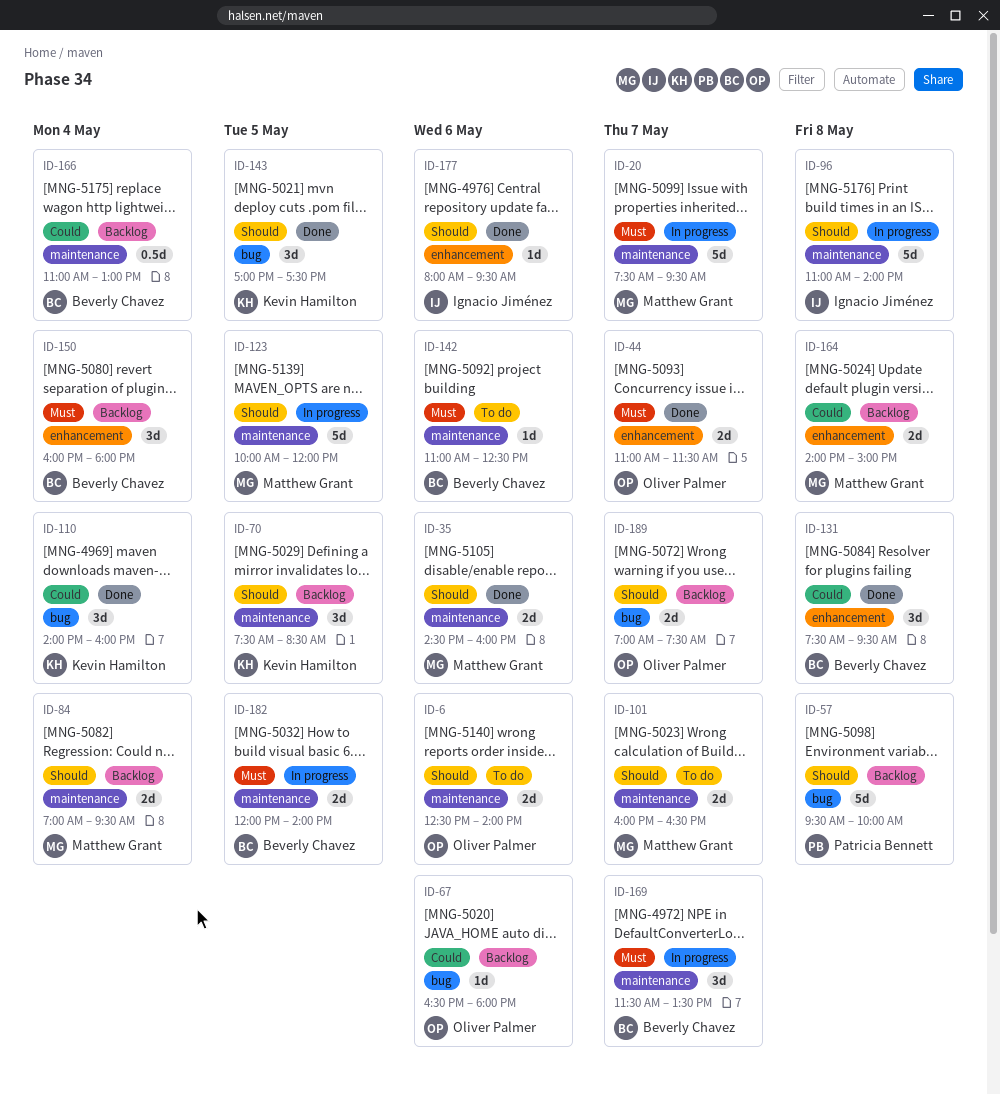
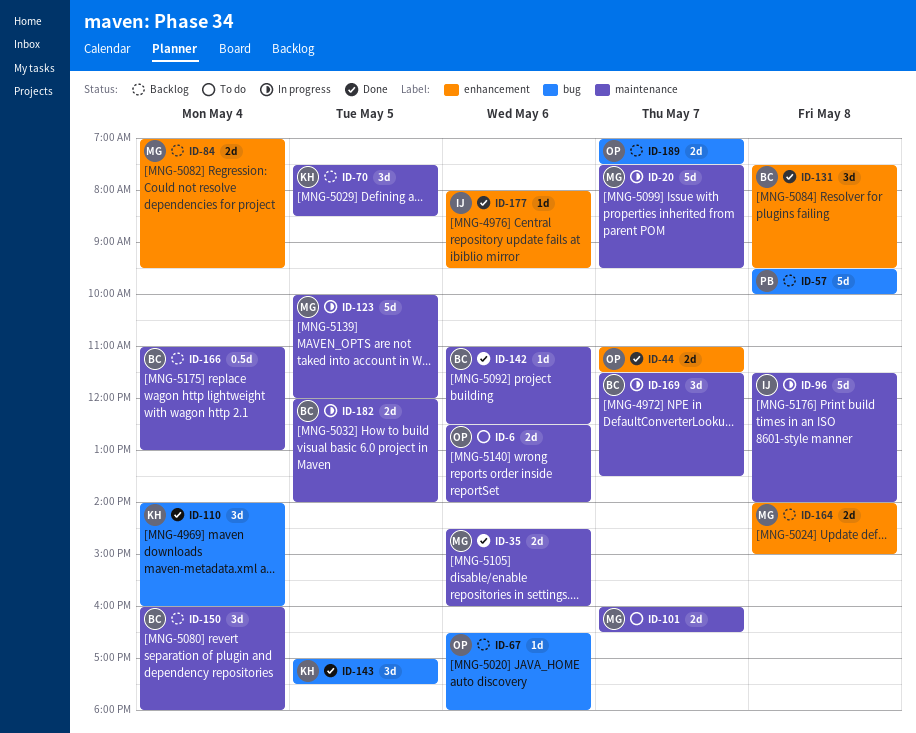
ID-84, label: maintenance -> enhancement
ID-96, begins: 11:00 -> 11:30
ID-142, status: To do -> Done
ID-150, label: enhancement -> maintenance

